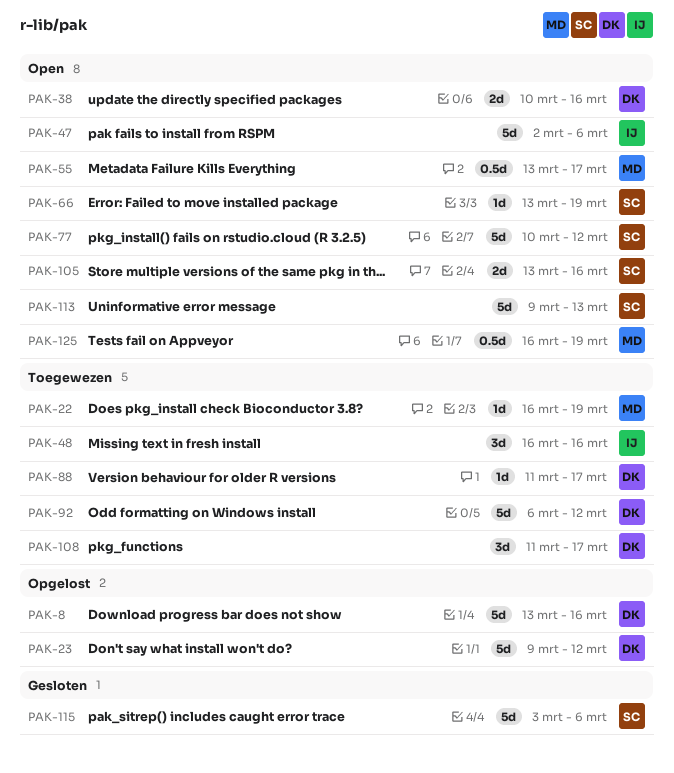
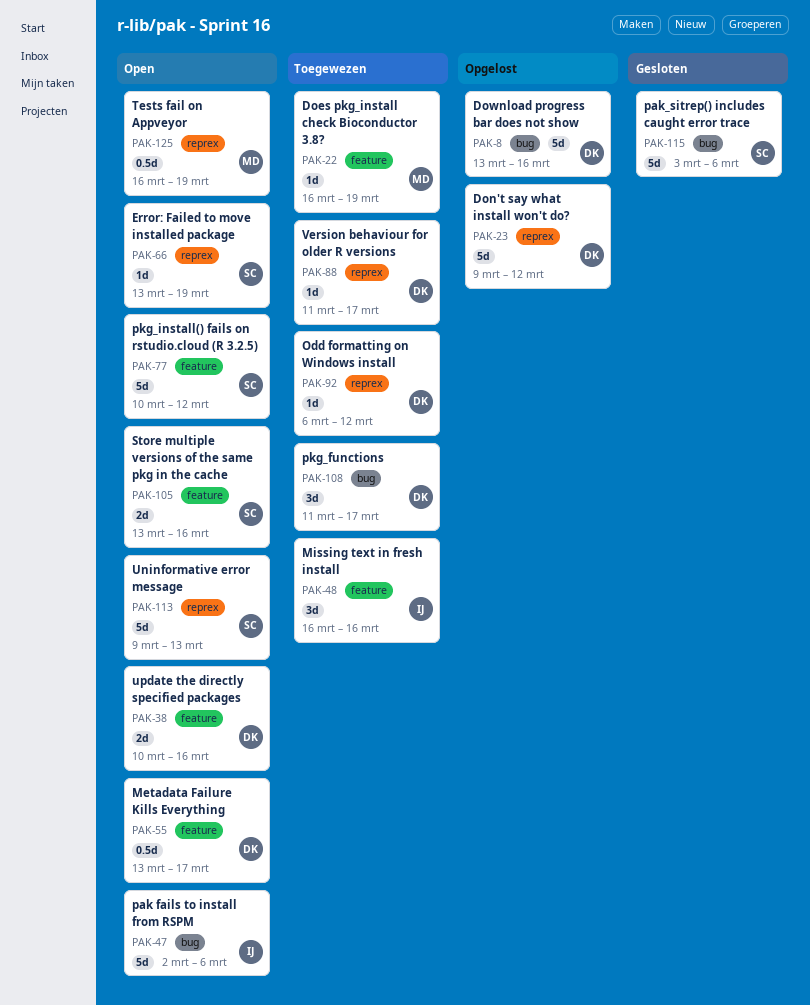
PAK-55, owner: MD -> DK
PAK-92, estimate: 5d -> 1d

